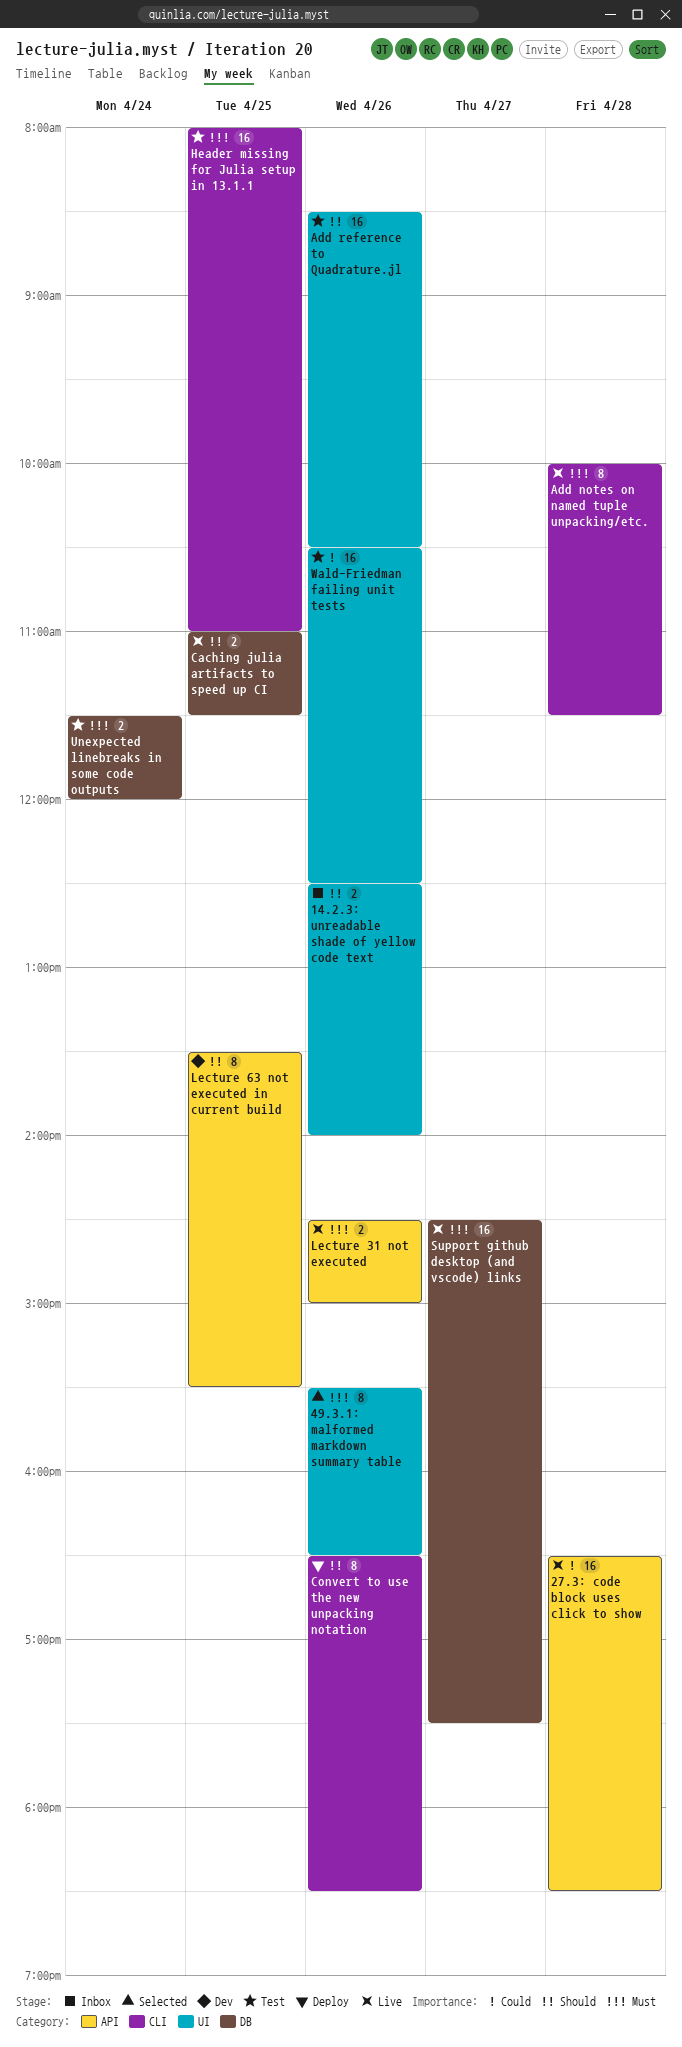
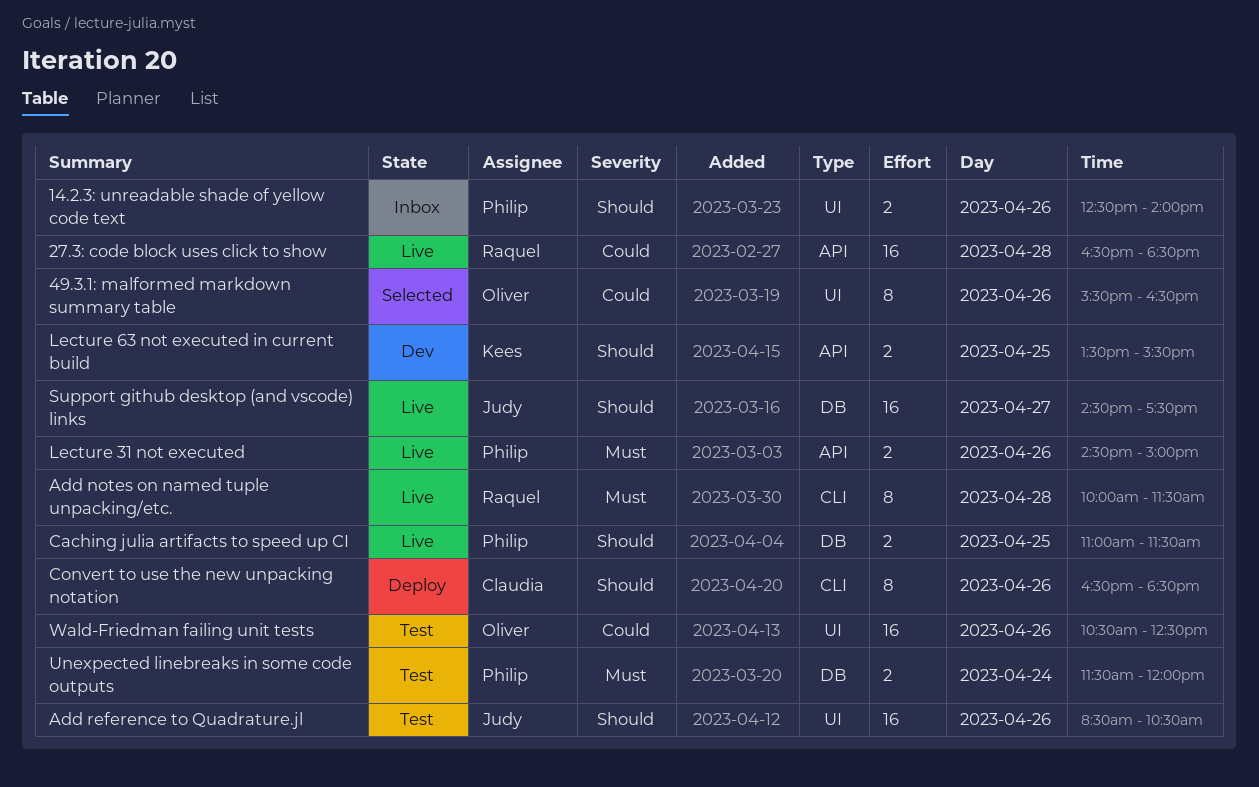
49.3.1: malformed markdown summary table, priority: Must -> Could
Header missing for Julia setup in 13.1.1: present -> none
Lecture 63 not executed in current build, estimate: 8 -> 2
Support github desktop (and vscode) links, priority: Must -> Should

